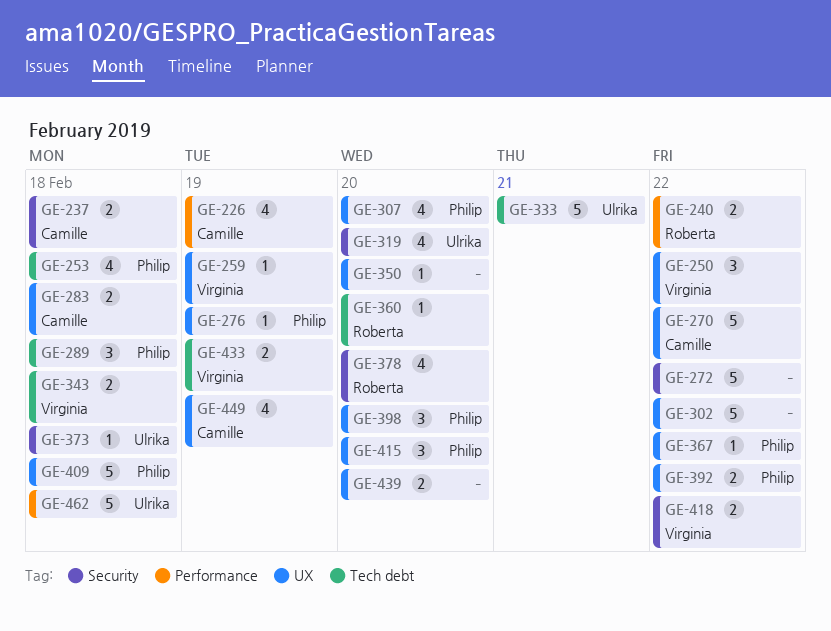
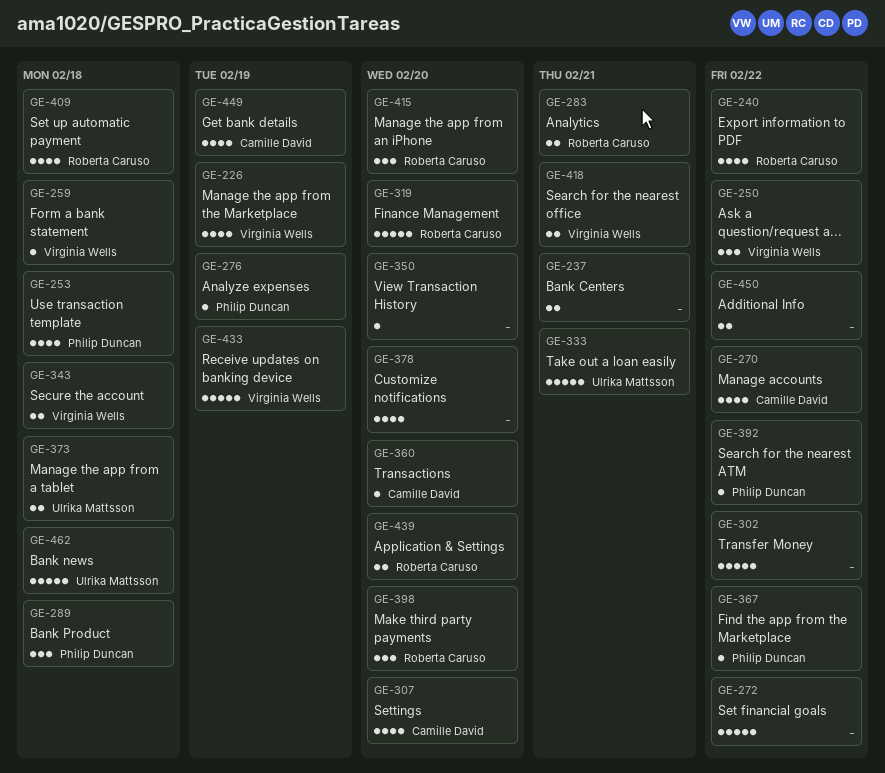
GE-226, owner: Camille David -> Virginia Wells
GE-237, owner: Camille David -> none
GE-237, due: Feb 18 -> Feb 21
GE-240, estimate: 2 -> 4
GE-259, due: Feb 19 -> Feb 18
GE-270, estimate: 5 -> 4
GE-283, owner: Camille David -> Roberta Caruso
GE-283, due: Feb 18 -> Feb 21
GE-307, owner: Philip Duncan -> Camille David
GE-319, owner: Ulrika Mattsson -> Roberta Caruso
GE-319, estimate: 4 -> 5
GE-360, owner: Roberta Caruso -> Camille David
GE-373, estimate: 1 -> 2
GE-378, owner: Roberta Caruso -> none
GE-392, estimate: 2 -> 1
GE-398, owner: Philip Duncan -> Roberta Caruso
GE-409, owner: Philip Duncan -> Roberta Caruso
GE-409, estimate: 5 -> 4
GE-415, owner: Philip Duncan -> Roberta Caruso
GE-418, due: Feb 22 -> Feb 21
GE-433, estimate: 2 -> 5
GE-439, owner: none -> Roberta Caruso
GE-450: none -> present

